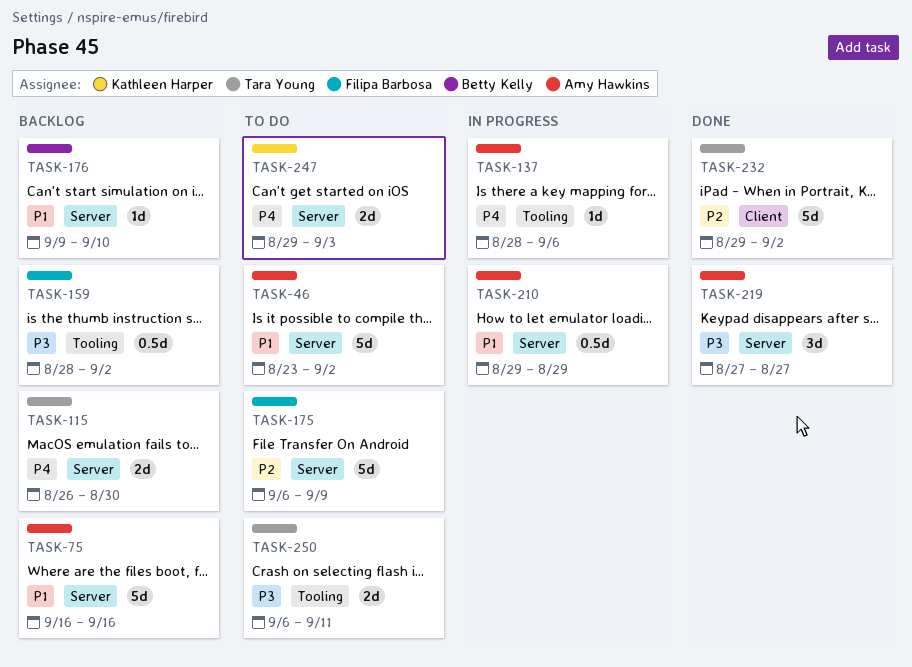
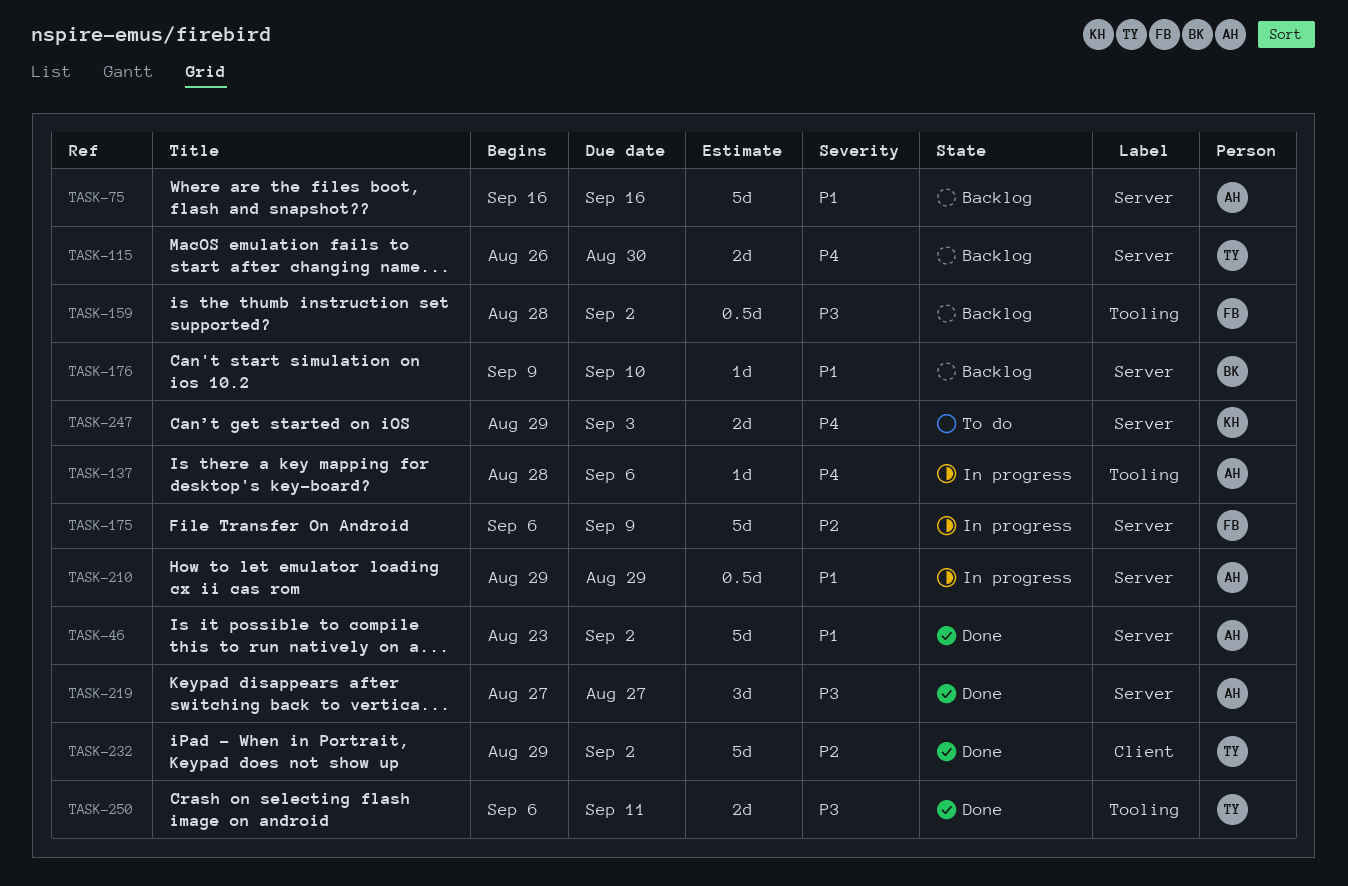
TASK-46, status: To do -> Done
TASK-175, status: To do -> In progress
TASK-250, status: To do -> Done

